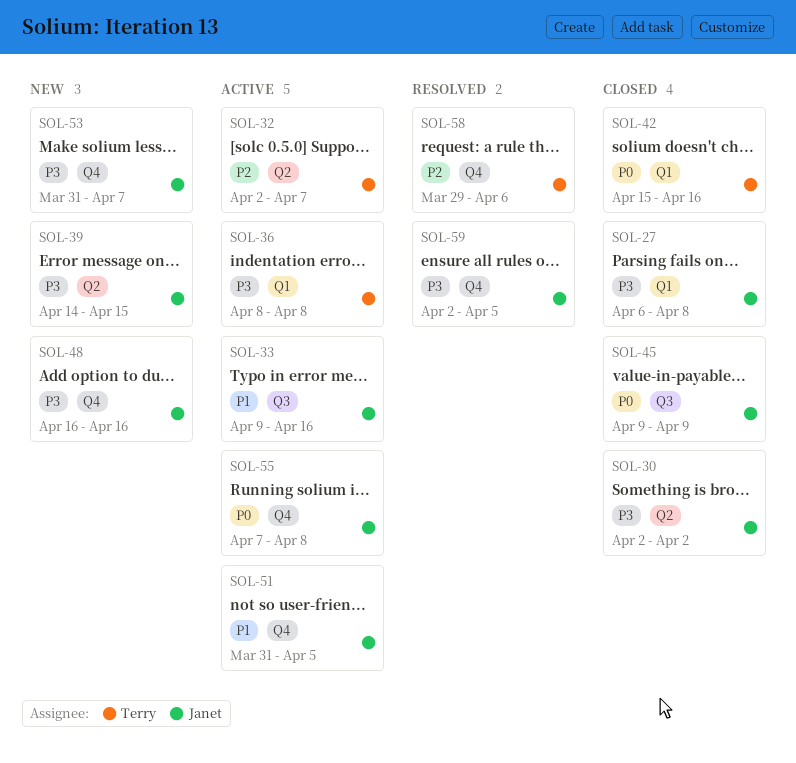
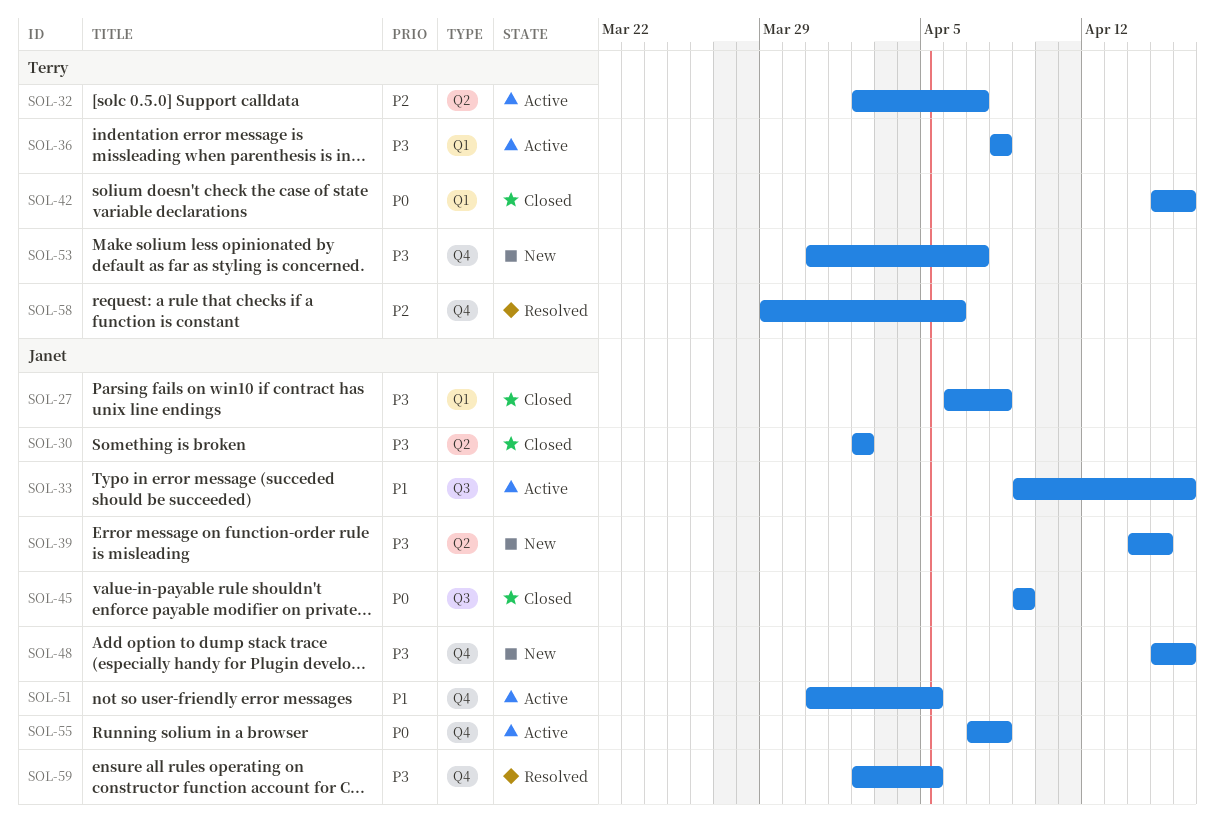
SOL-48, start: Apr 16 -> Apr 15
SOL-53, owner: Janet -> Terry

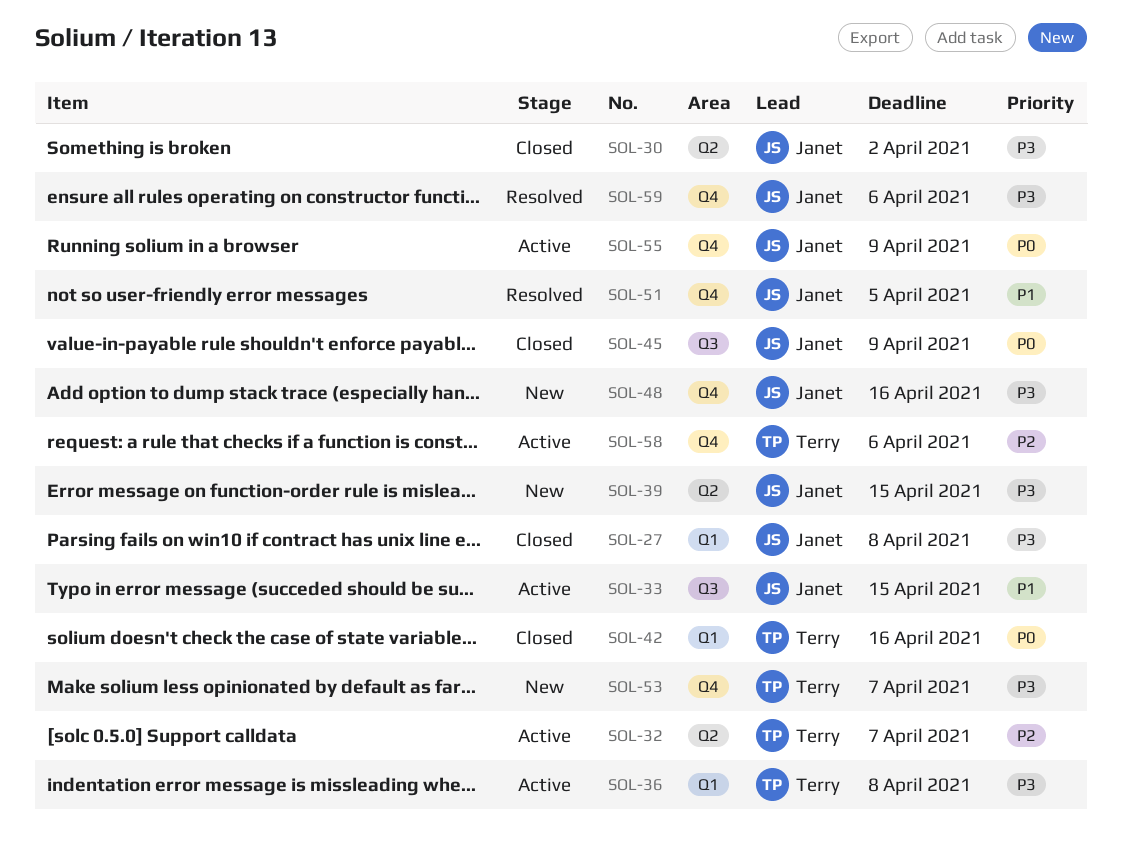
SOL-33, due: Apr 16 -> Apr 15
SOL-51, status: Active -> Resolved
SOL-55, due: Apr 8 -> Apr 9
SOL-58, status: Resolved -> Active
SOL-59, due: Apr 5 -> Apr 6

